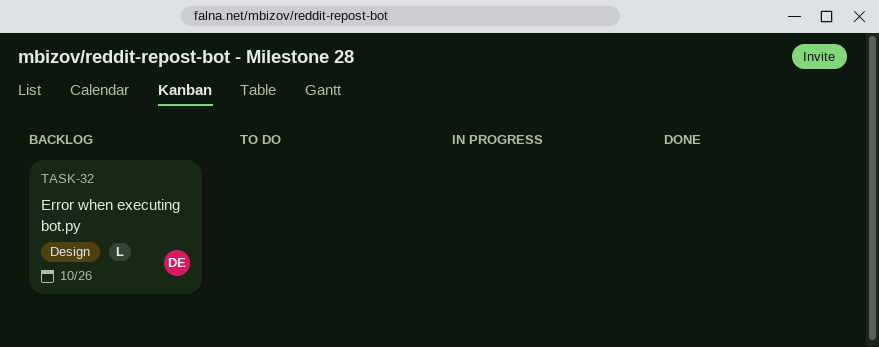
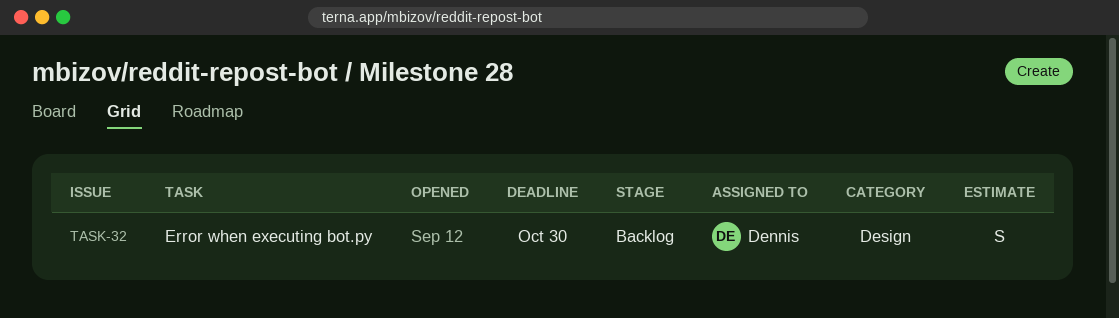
TASK-32, estimate: L -> S
TASK-32, due: Oct 26 -> Oct 30

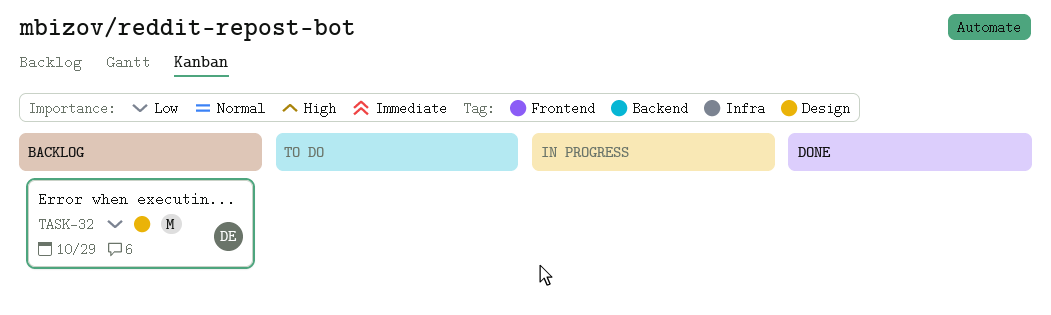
TASK-32, estimate: S -> M
TASK-32, due: Oct 30 -> Oct 29

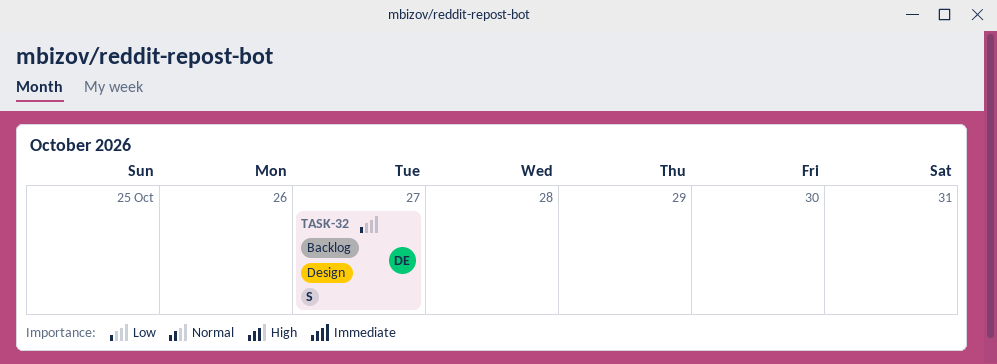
TASK-32, estimate: M -> S
TASK-32, due: Oct 29 -> Oct 27

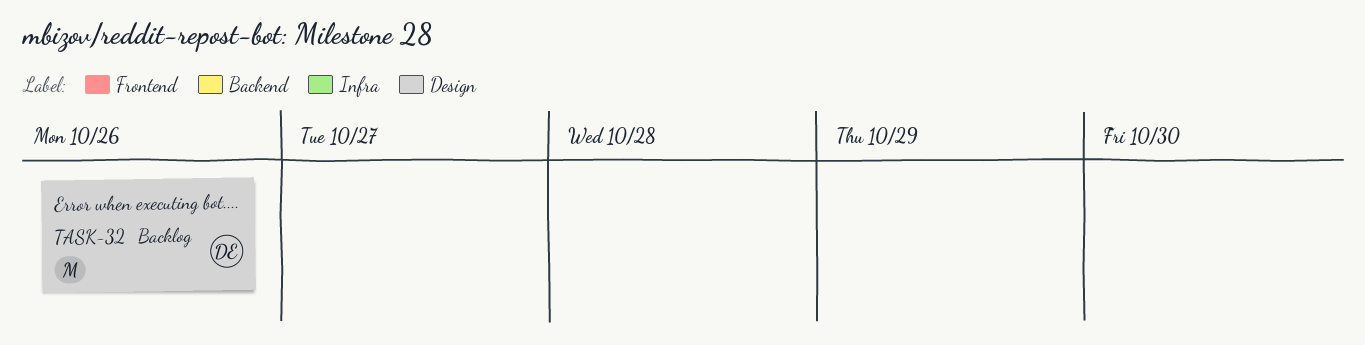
TASK-32, estimate: S -> M
TASK-32, due: Oct 27 -> Oct 26

